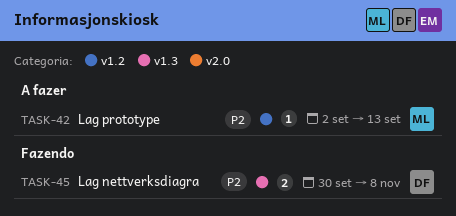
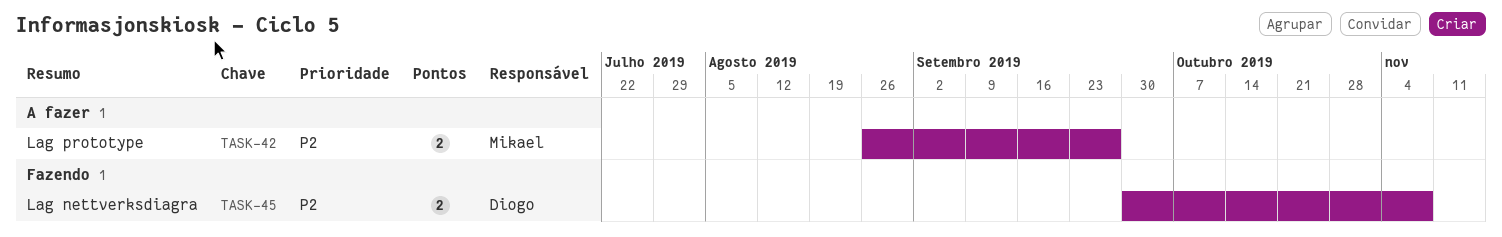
TASK-42, estimate: 1 -> 2
TASK-42, start: Sep 2 -> Aug 26
TASK-42, due: Sep 13 -> Sep 27

